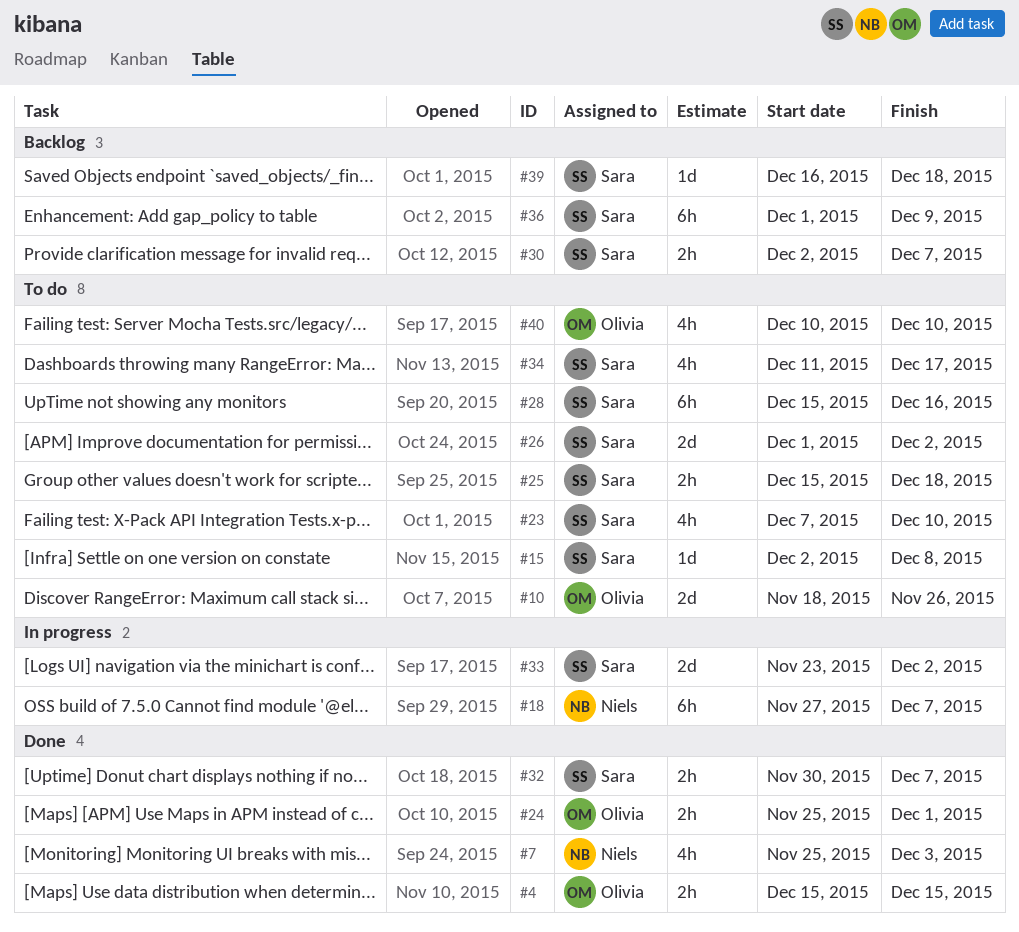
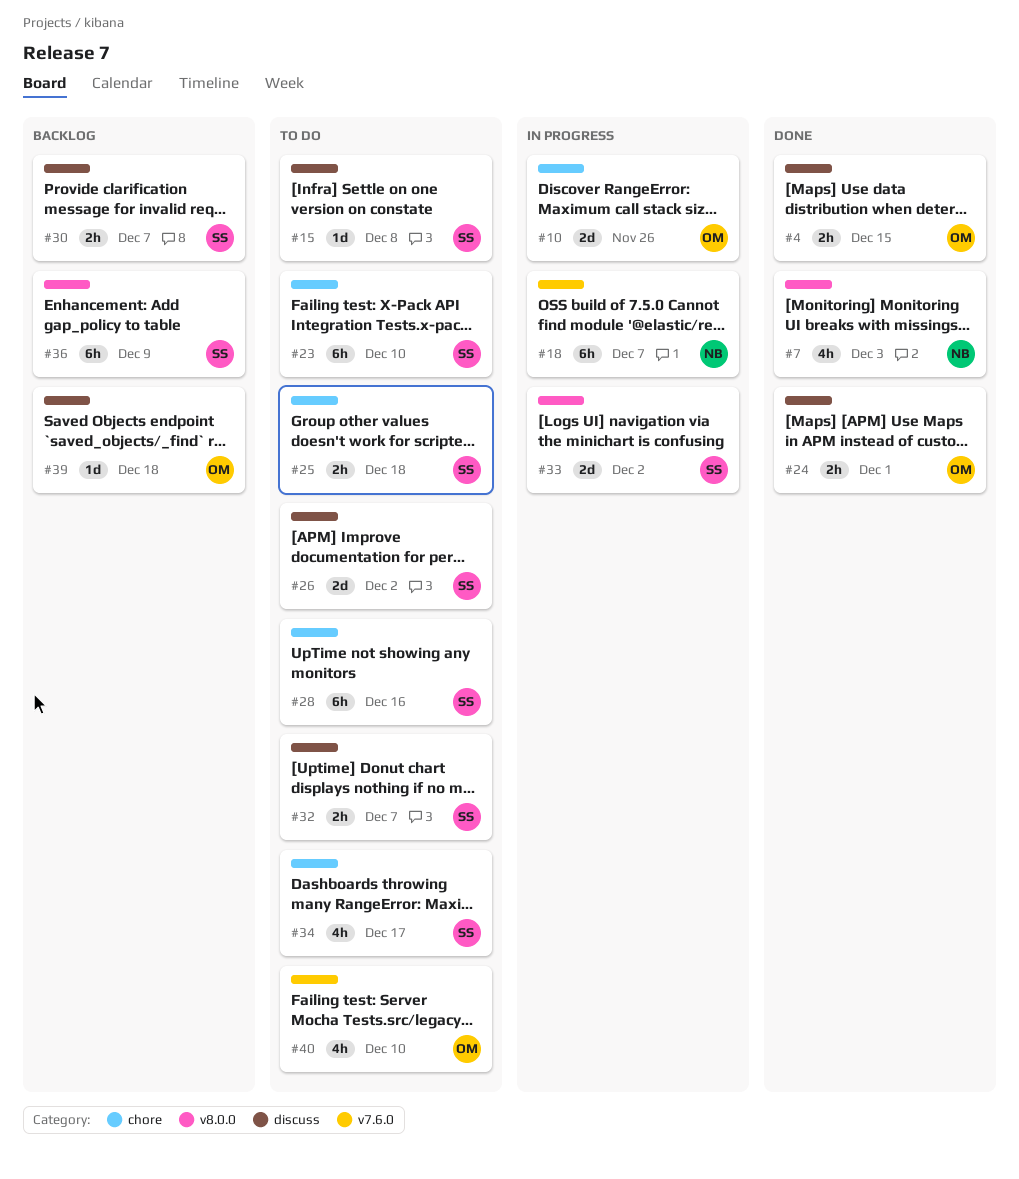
#10, status: To do -> In progress
#23, estimate: 4h -> 6h
#32, status: Done -> To do
#39, owner: Sara -> Olivia

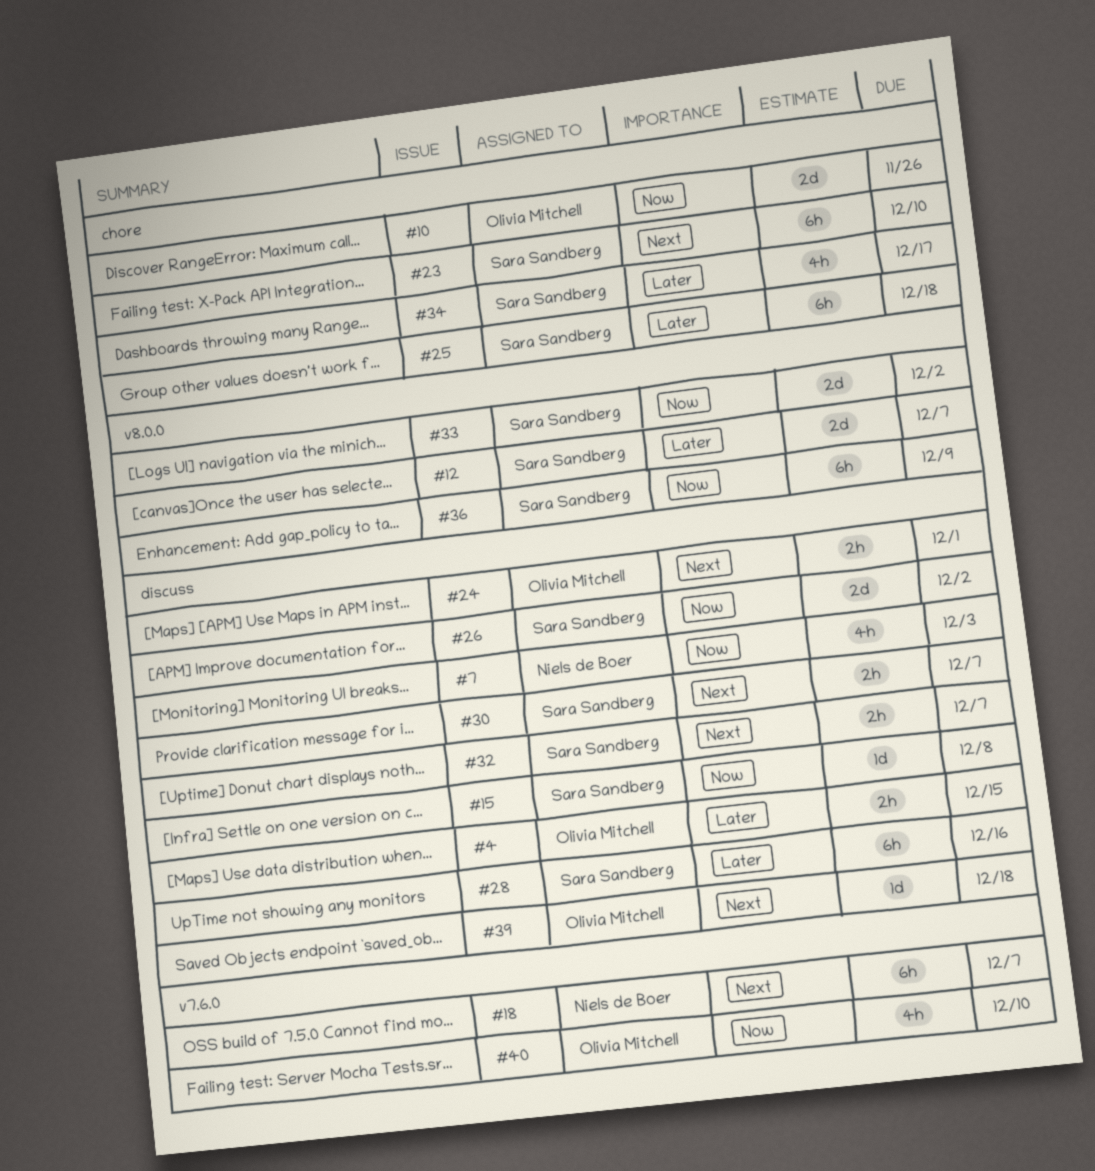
#7, label: v8.0.0 -> discuss
#12: none -> present
#25, estimate: 2h -> 6h
#28, label: chore -> discuss

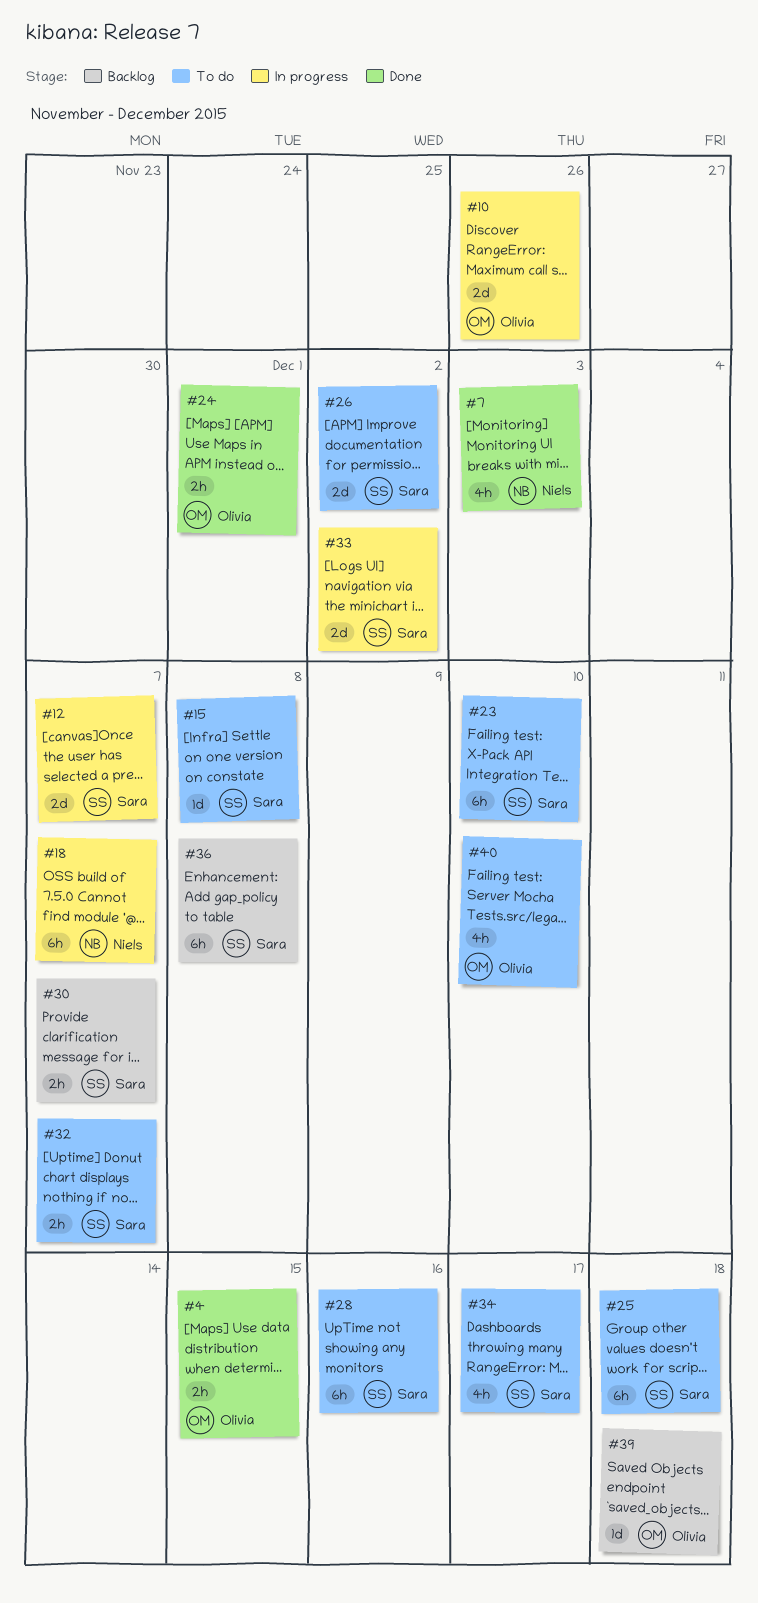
#36, due: Dec 9 -> Dec 8

